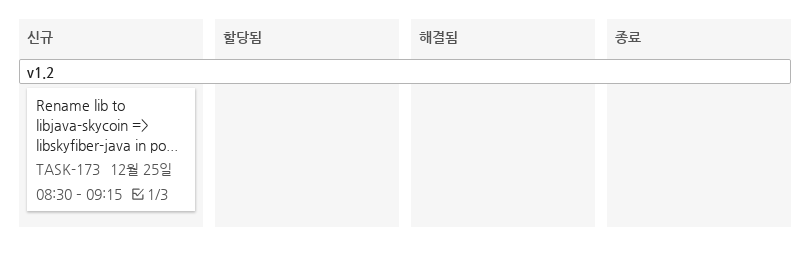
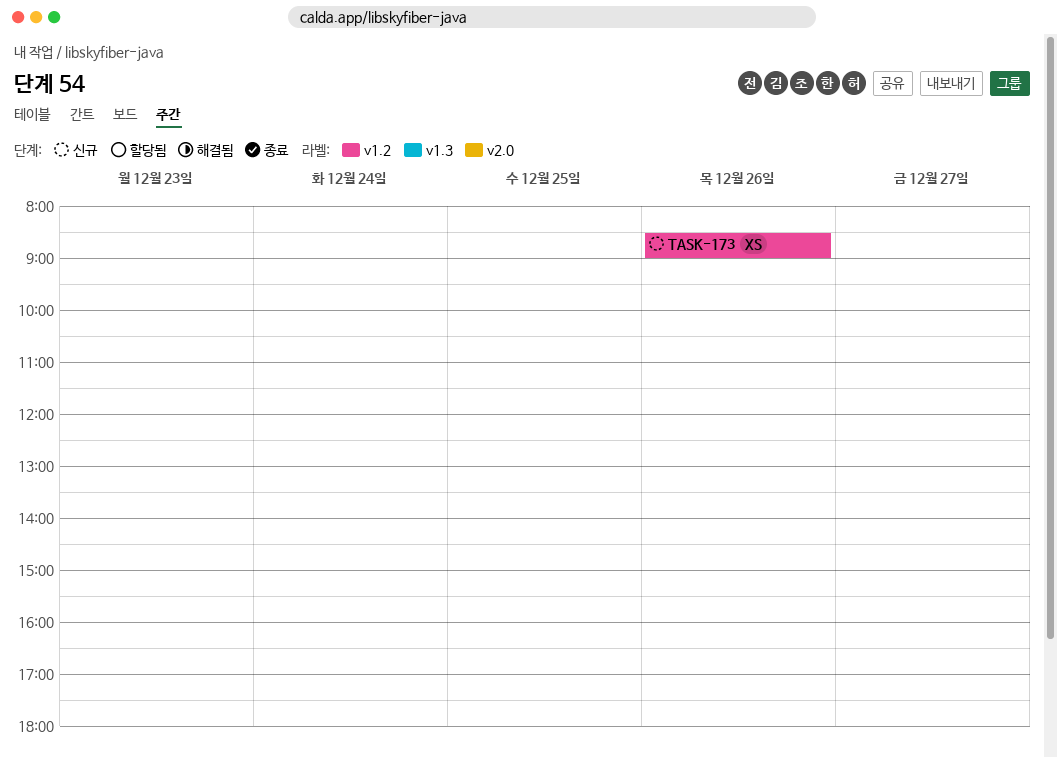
TASK-173, day: Dec 25 -> Dec 26
TASK-173, ends: 09:15 -> 09:00

